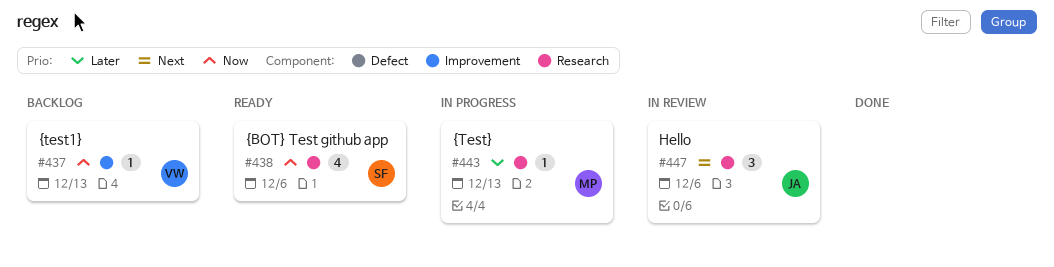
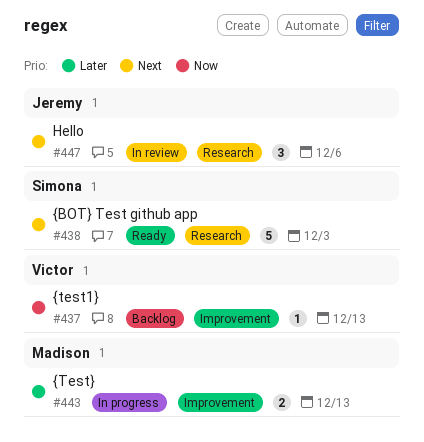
#438, priority: Now -> Next
#438, estimate: 4 -> 5
#438, due: Dec 6 -> Dec 3
#443, label: Research -> Improvement
#443, estimate: 1 -> 2

